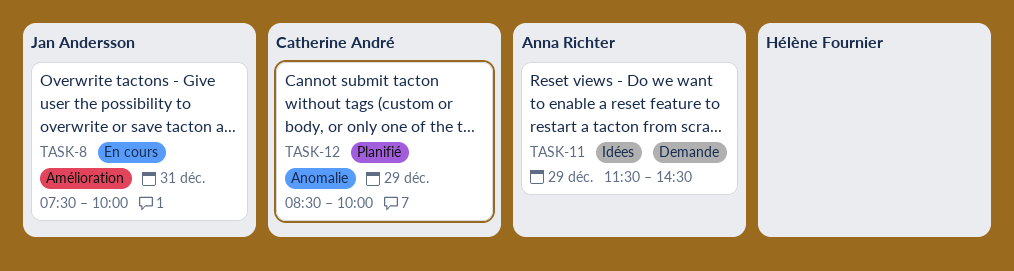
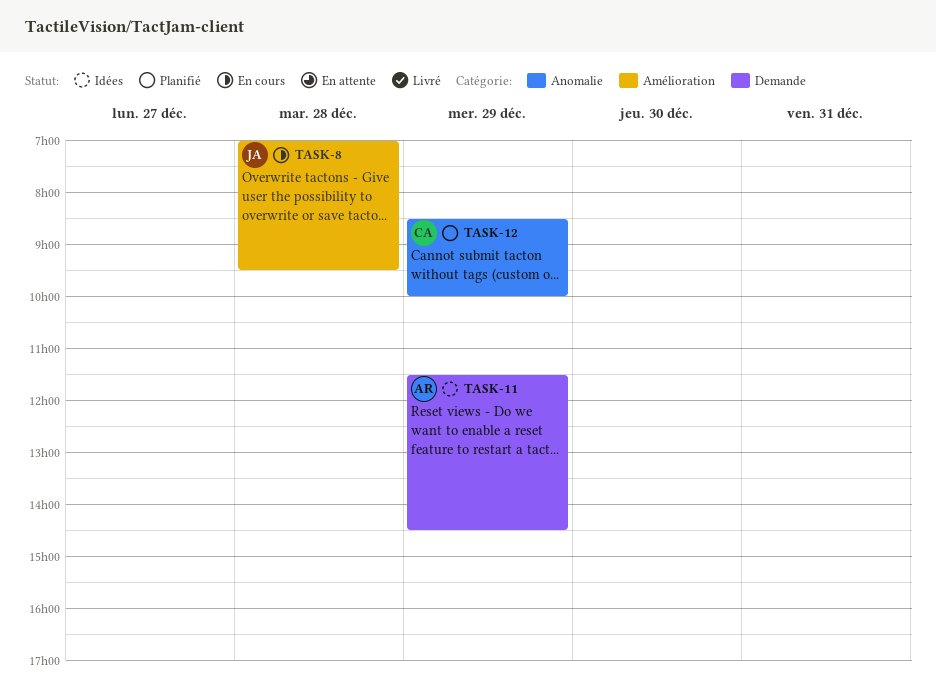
TASK-8, day: Dec 31 -> Dec 28
TASK-8, begins: 07:30 -> 07:00
TASK-8, ends: 10:00 -> 09:30

